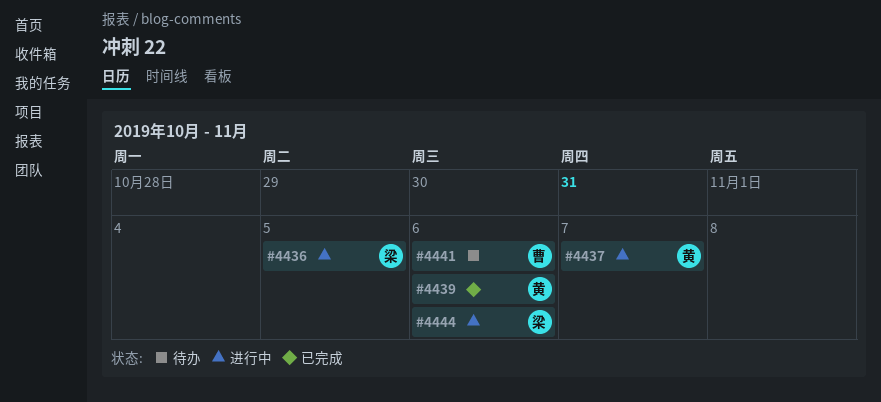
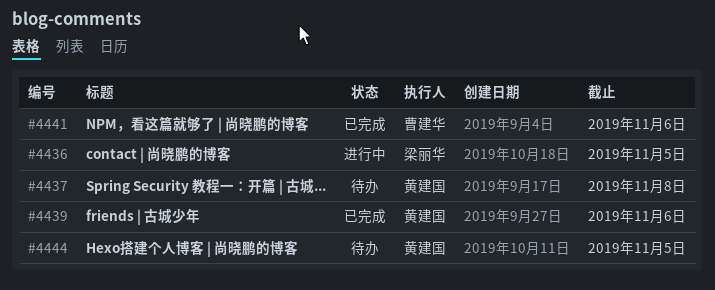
#4437, status: 进行中 -> 待办
#4437, due: Nov 7 -> Nov 8
#4441, status: 待办 -> 已完成
#4444, status: 进行中 -> 待办
#4444, owner: 梁丽华 -> 黄建国
#4444, due: Nov 6 -> Nov 5

